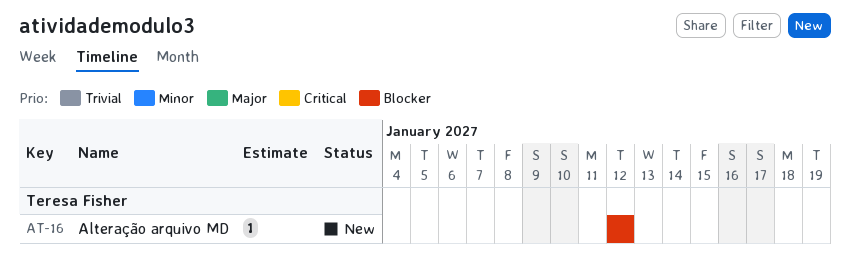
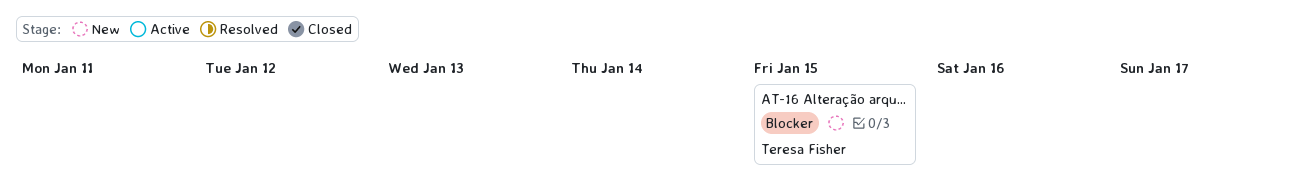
AT-16, due: Jan 12 -> Jan 15

